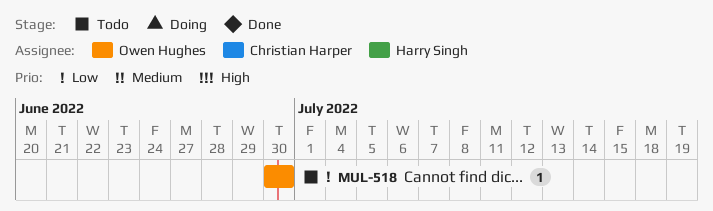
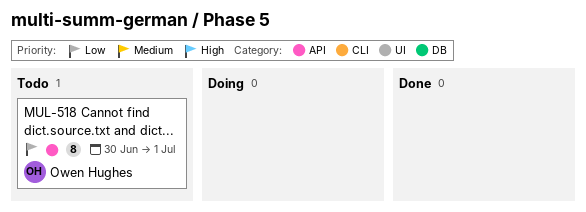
MUL-518, estimate: 1 -> 8
MUL-518, due: Jun 30 -> Jul 1

